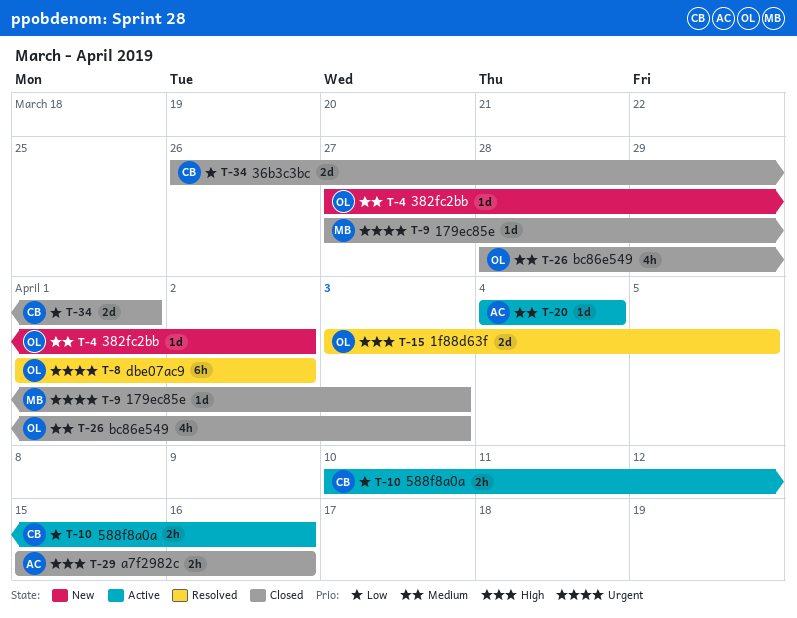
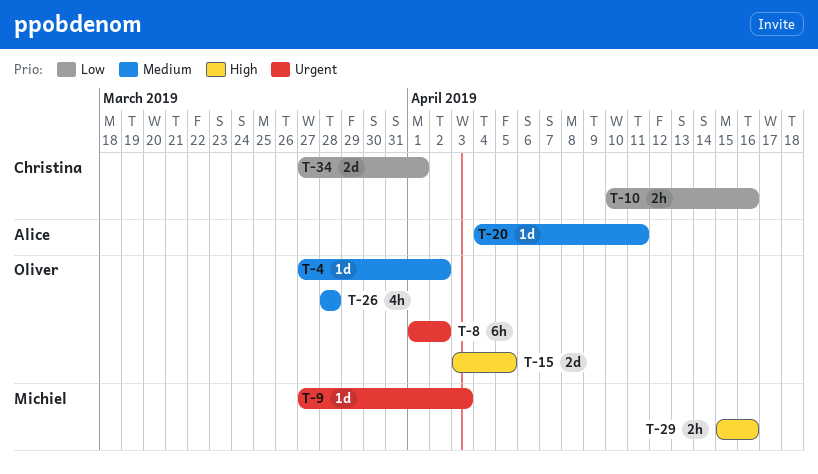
T-20, due: Apr 4 -> Apr 11
T-26, due: Apr 3 -> Mar 28
T-29, owner: Alice -> Michiel
T-34, start: Mar 26 -> Mar 27

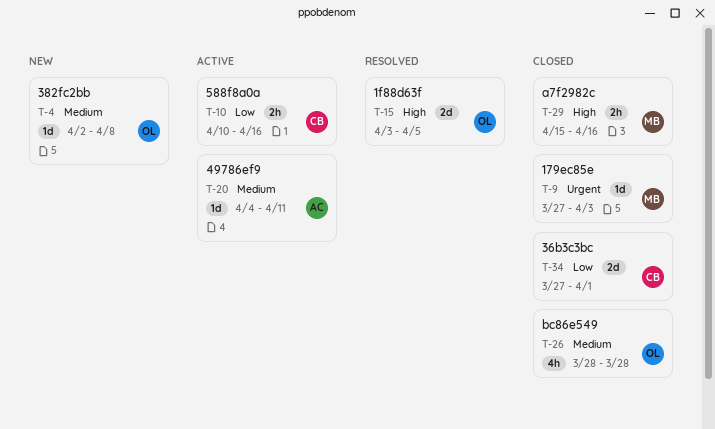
T-4, start: Mar 27 -> Apr 2
T-4, due: Apr 2 -> Apr 8
T-8: present -> none

